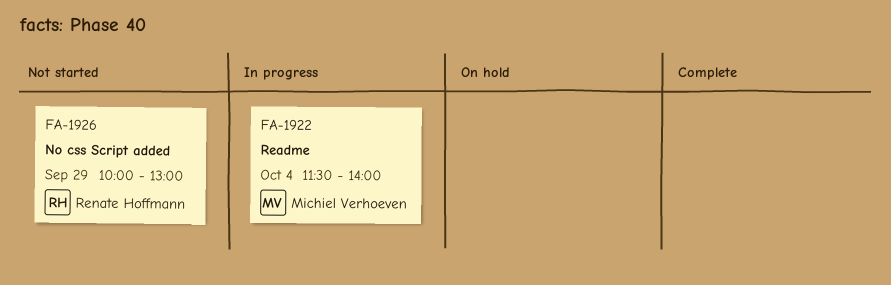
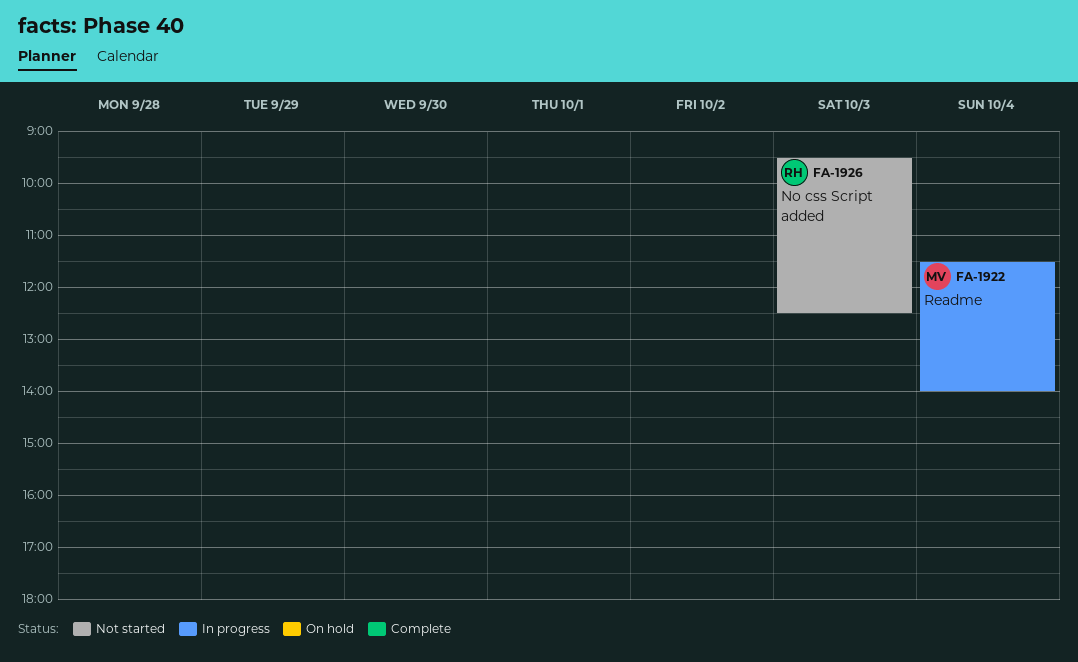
FA-1926, day: Sep 29 -> Oct 3
FA-1926, begins: 10:00 -> 09:30
FA-1926, ends: 13:00 -> 12:30

